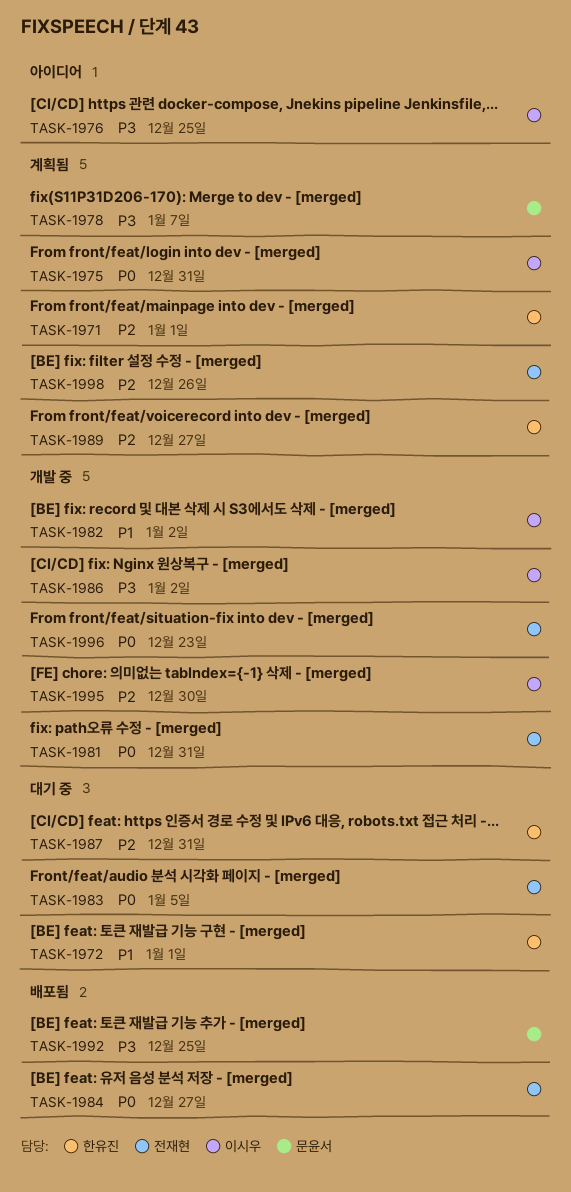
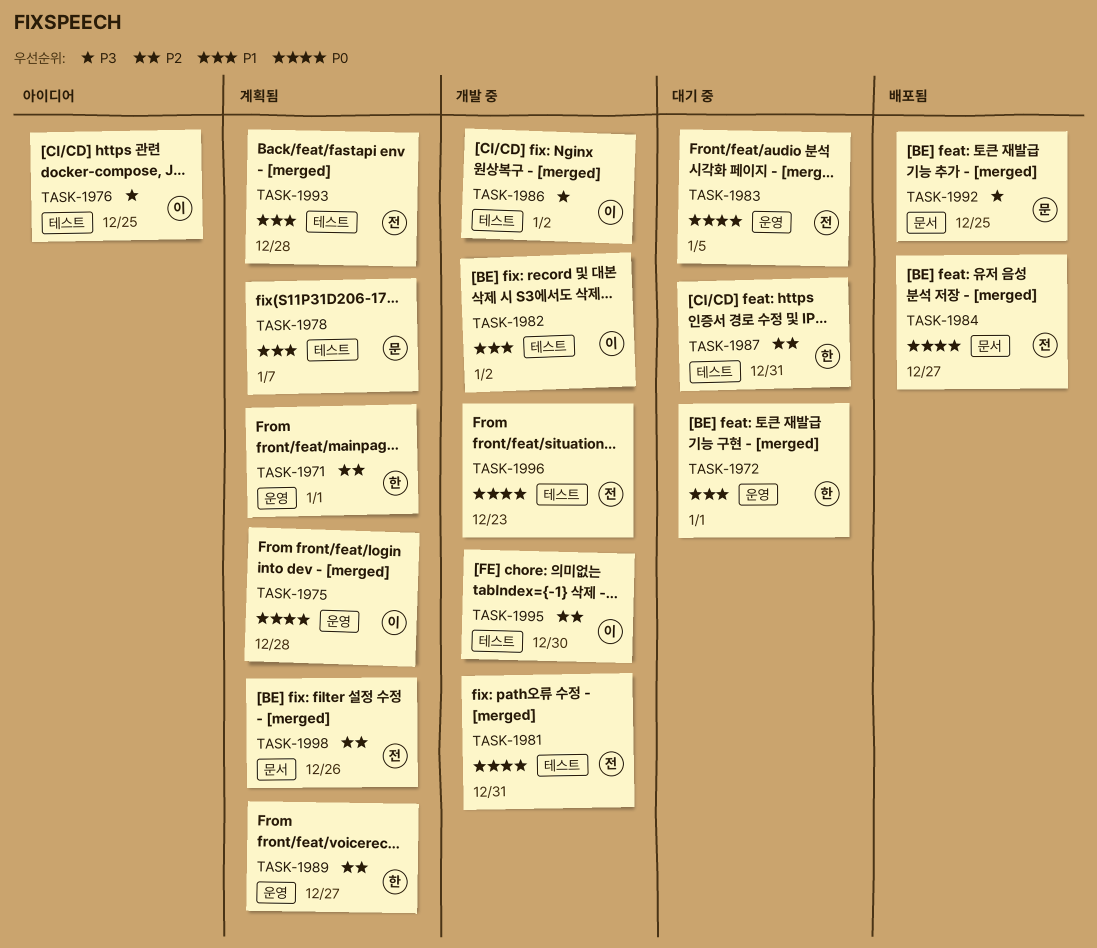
TASK-1975, due: Dec 31 -> Dec 28
TASK-1978, priority: P3 -> P1
TASK-1993: none -> present

